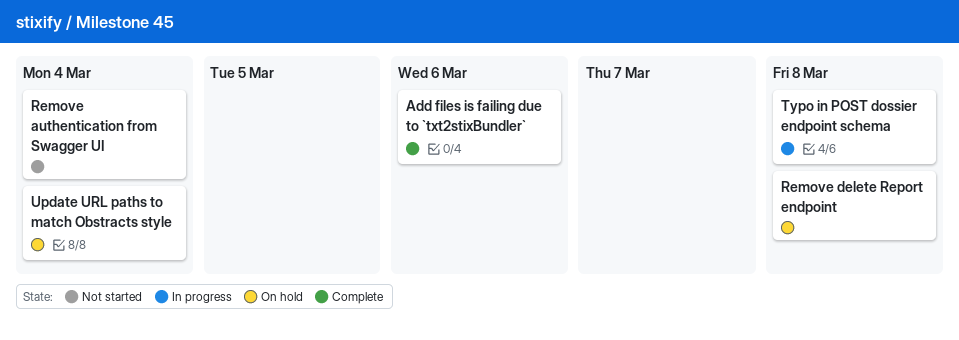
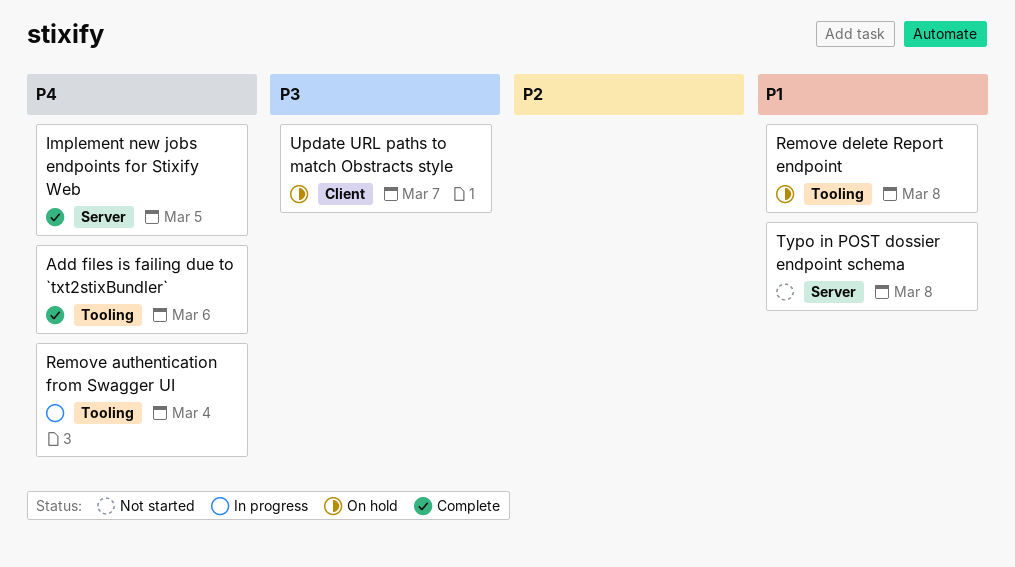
Implement new jobs endpoints for Stixify Web: none -> present
Remove authentication from Swagger UI, status: Not started -> In progress
Typo in POST dossier endpoint schema, status: In progress -> Not started
Update URL paths to match Obstracts style, due: Mar 4 -> Mar 7

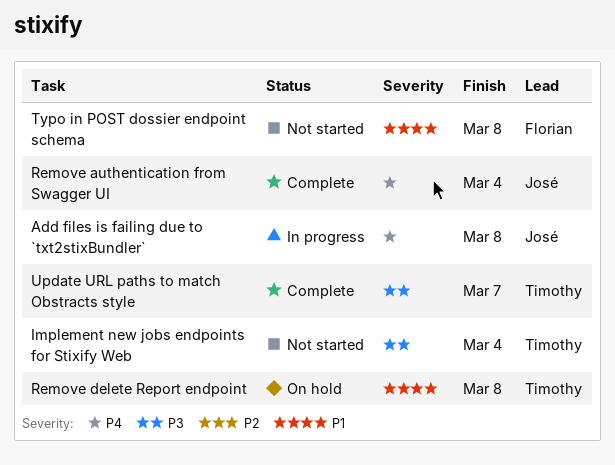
Add files is failing due to `txt2stixBundler`, status: Complete -> In progress
Add files is failing due to `txt2stixBundler`, due: Mar 6 -> Mar 8
Implement new jobs endpoints for Stixify Web, status: Complete -> Not started
Implement new jobs endpoints for Stixify Web, priority: P4 -> P3
Implement new jobs endpoints for Stixify Web, due: Mar 5 -> Mar 4
Remove authentication from Swagger UI, status: In progress -> Complete
Update URL paths to match Obstracts style, status: On hold -> Complete

